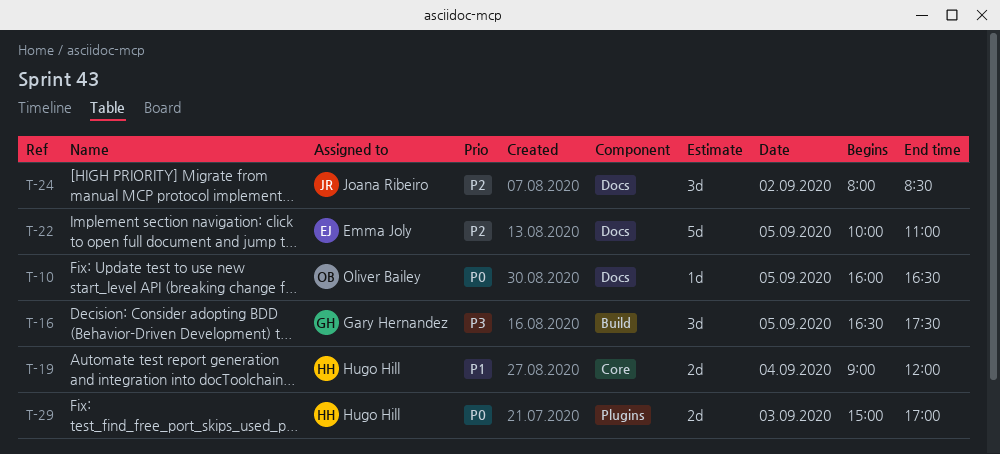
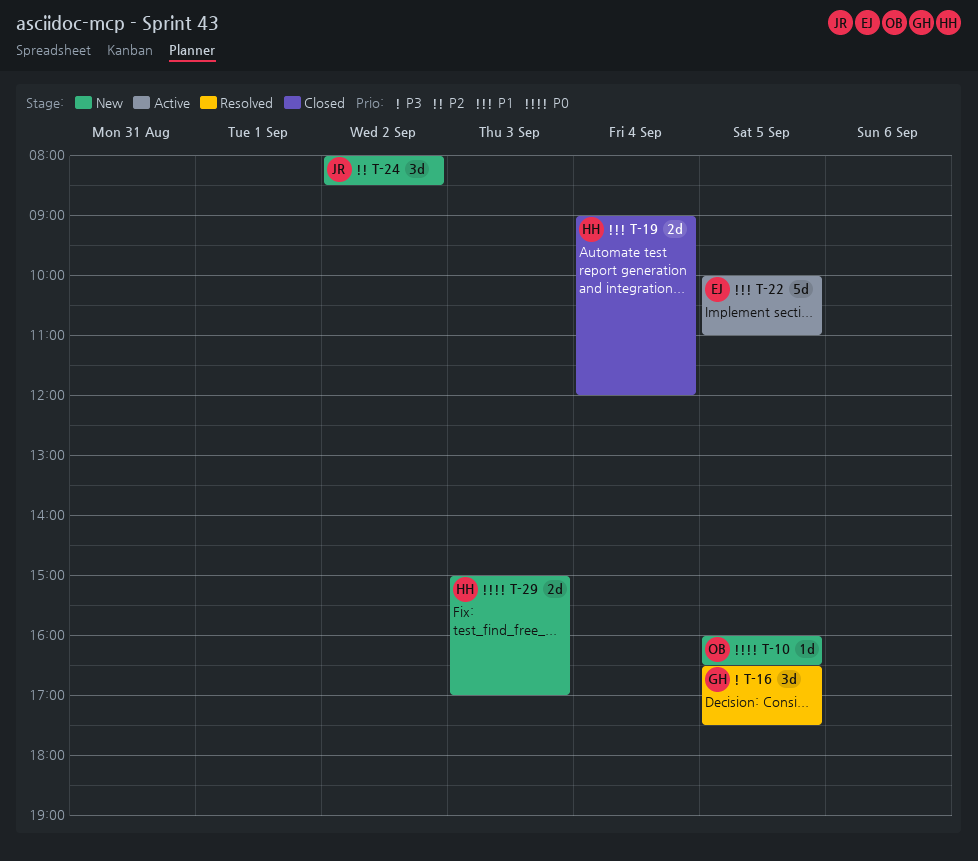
T-22, priority: P2 -> P1

